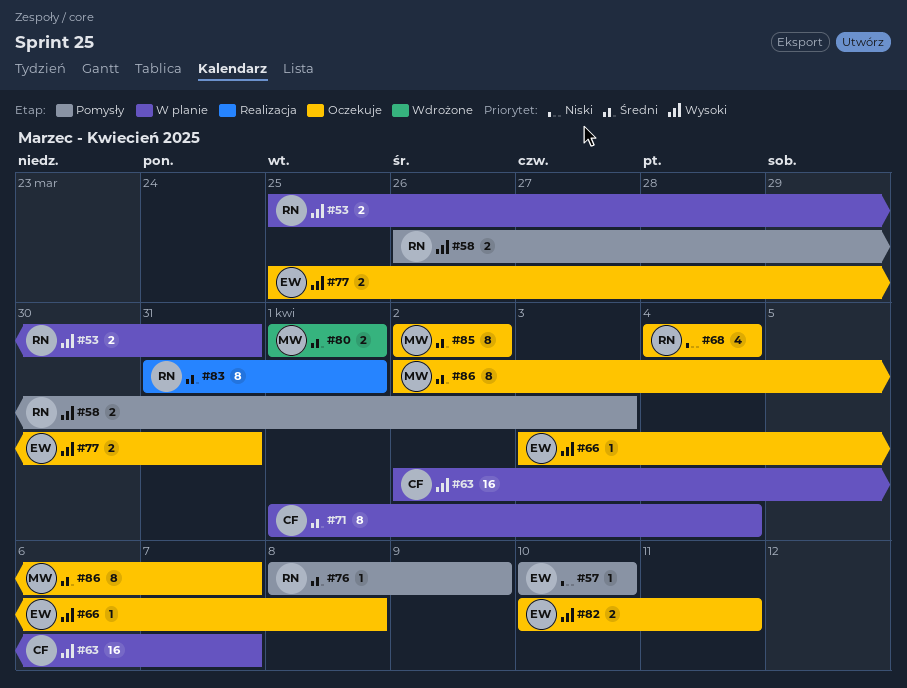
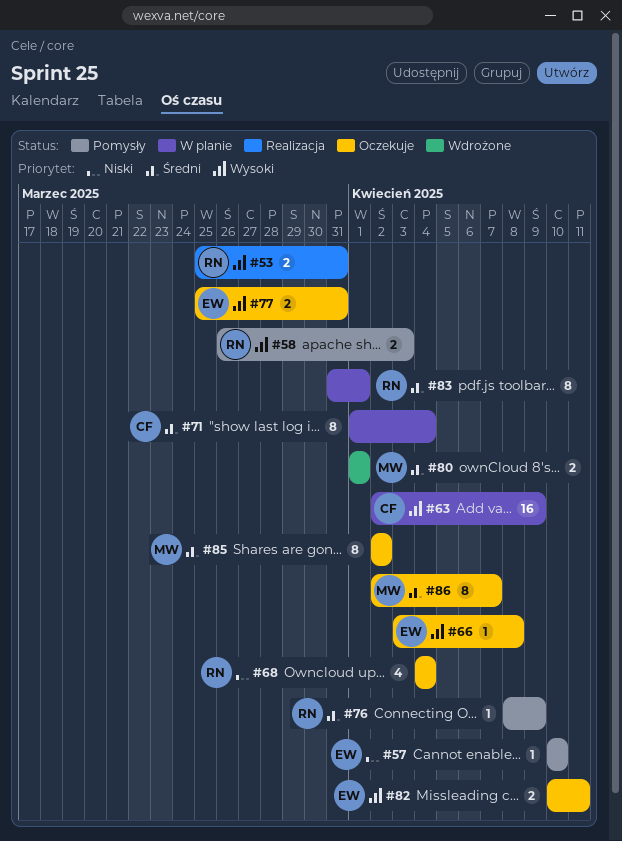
#53, status: W planie -> Realizacja
#63, due: Apr 7 -> Apr 9
#83, status: Realizacja -> W planie

